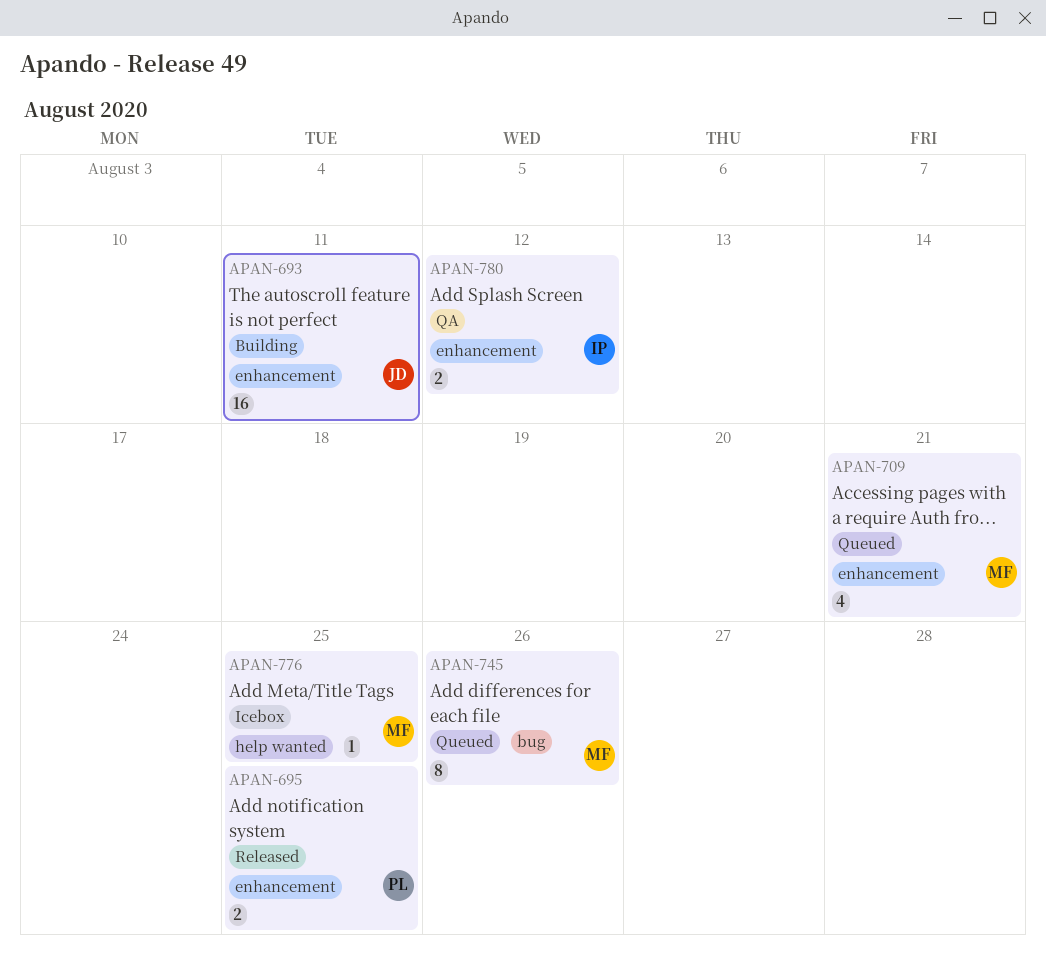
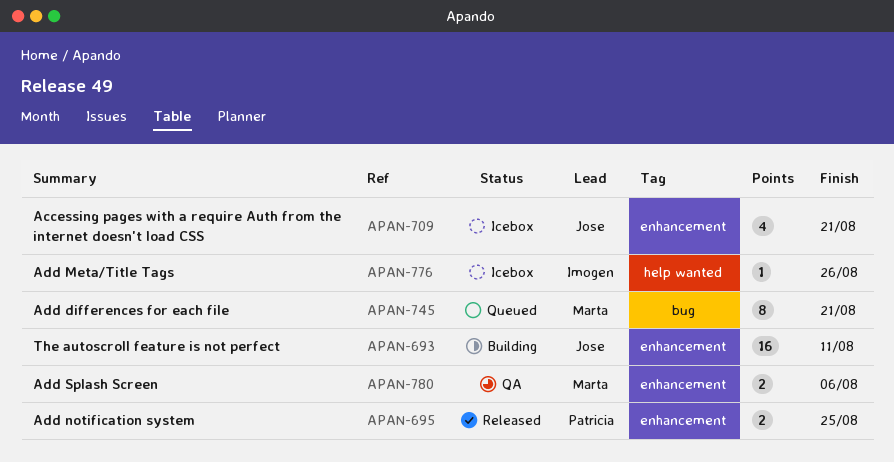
APAN-709, status: Queued -> Icebox
APAN-709, owner: Marta -> Jose
APAN-745, due: Aug 26 -> Aug 21
APAN-776, owner: Marta -> Imogen
APAN-776, due: Aug 25 -> Aug 26
APAN-780, owner: Imogen -> Marta
APAN-780, due: Aug 12 -> Aug 6

